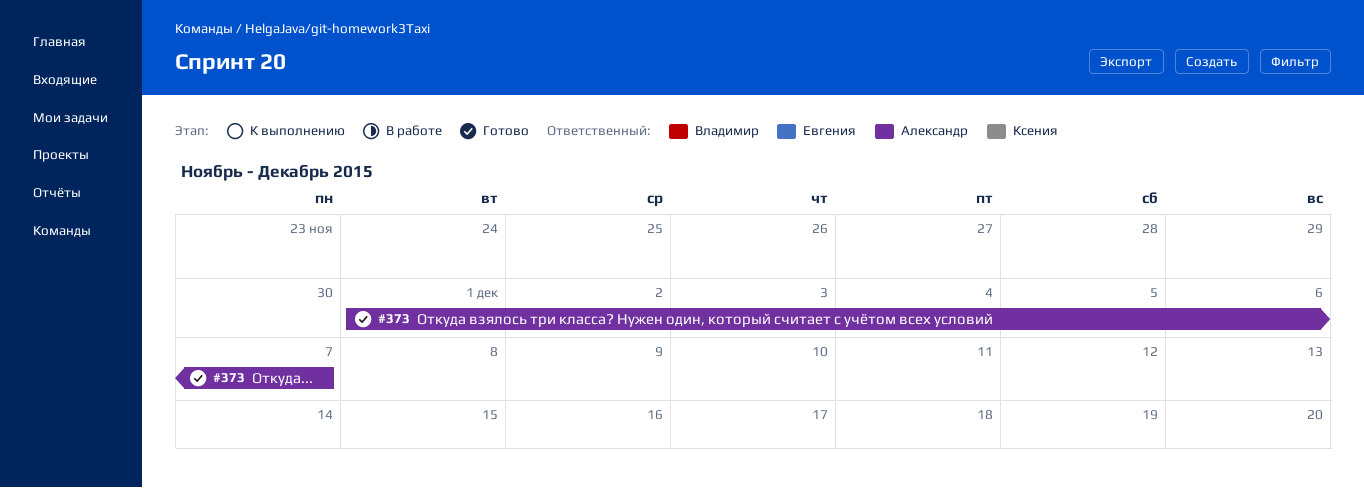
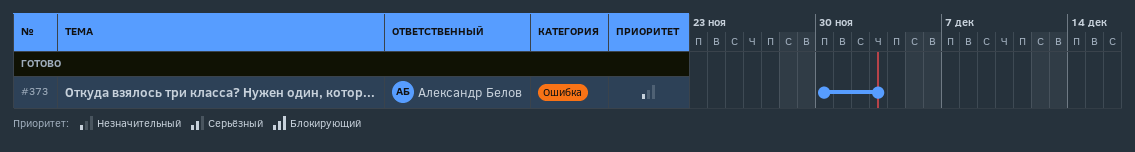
#373, start: Dec 1 -> Nov 30
#373, due: Dec 7 -> Dec 3

